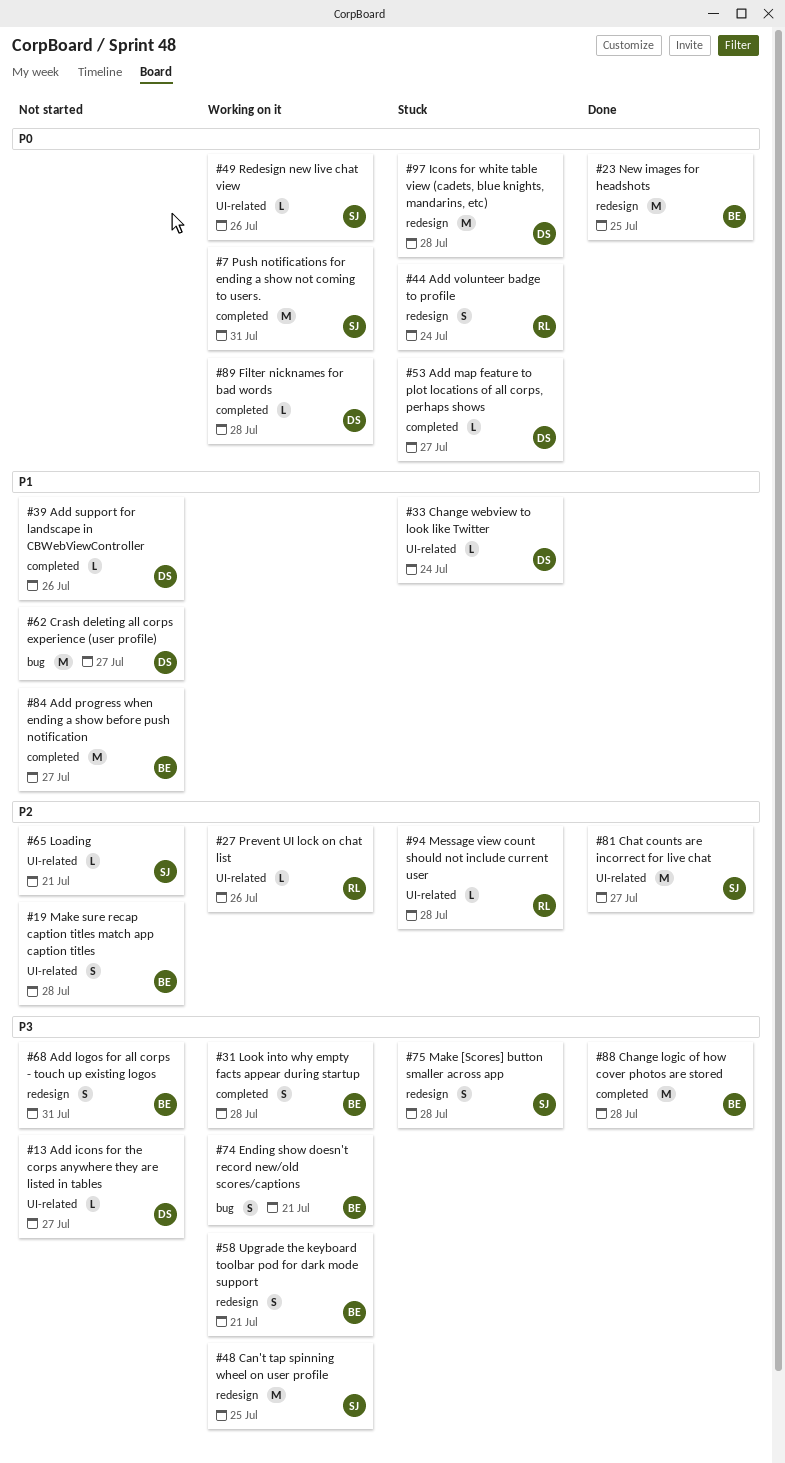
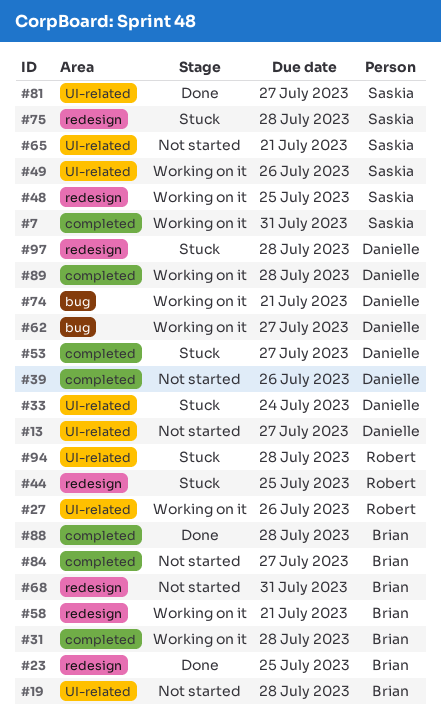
#44, due: Jul 24 -> Jul 25
#62, status: Not started -> Working on it
#74, owner: Brian -> Danielle

